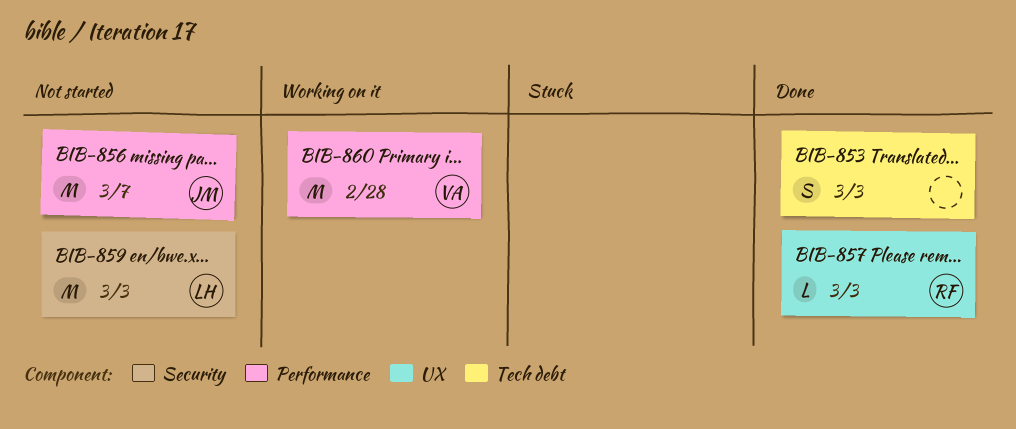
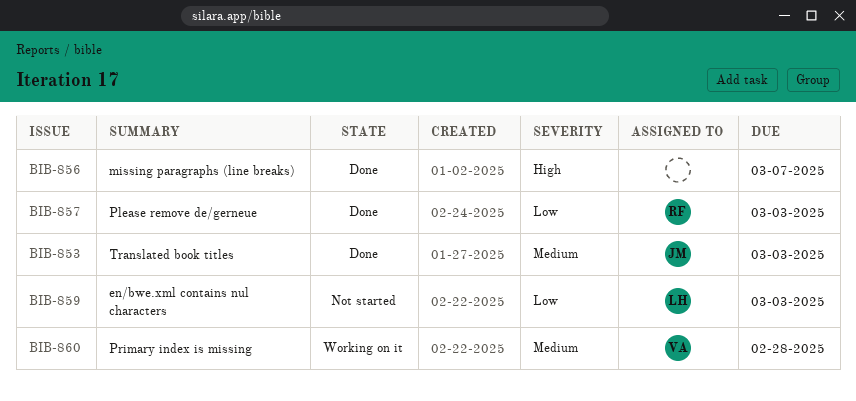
BIB-853, owner: none -> JM
BIB-856, status: Not started -> Done
BIB-856, owner: JM -> none

